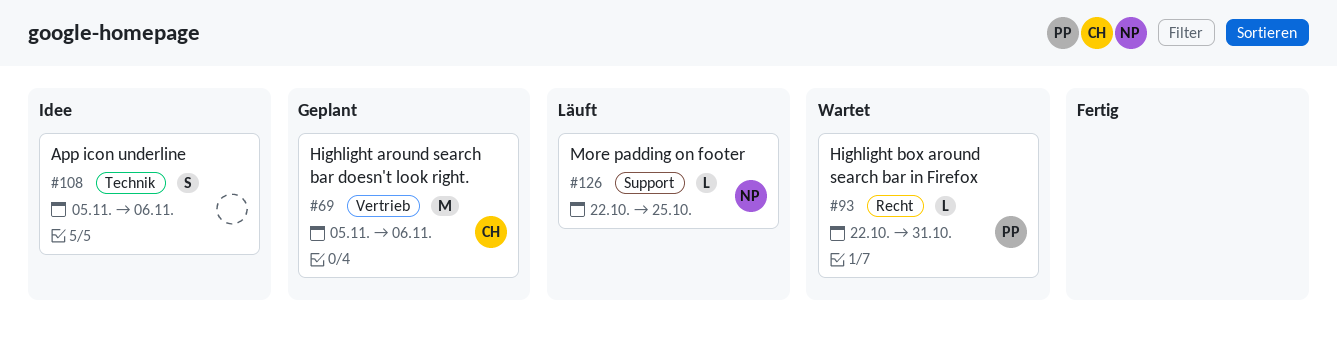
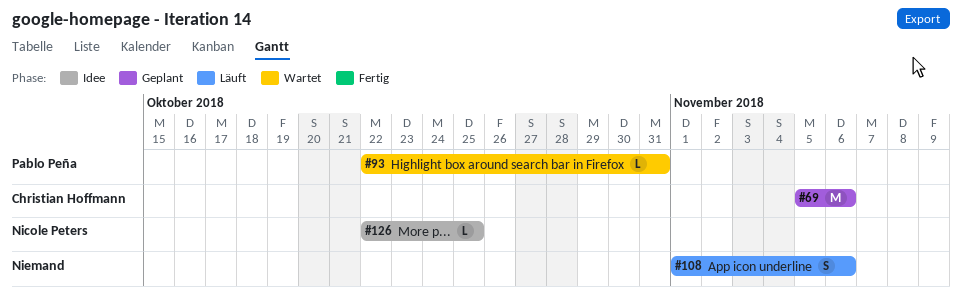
#108, status: Idee -> Läuft
#108, start: Nov 5 -> Nov 1
#126, status: Läuft -> Idee

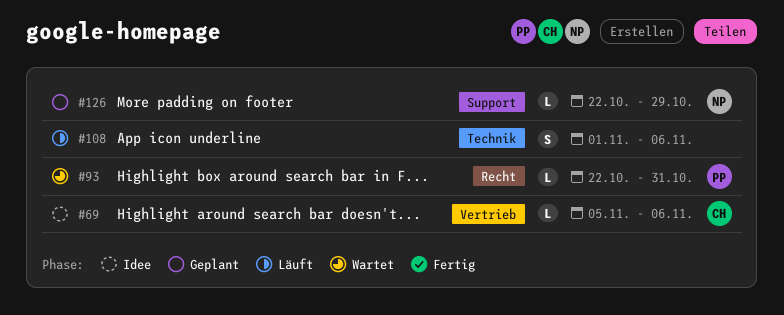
#69, status: Geplant -> Idee
#69, estimate: M -> L
#126, status: Idee -> Geplant
#126, due: Oct 25 -> Oct 29

